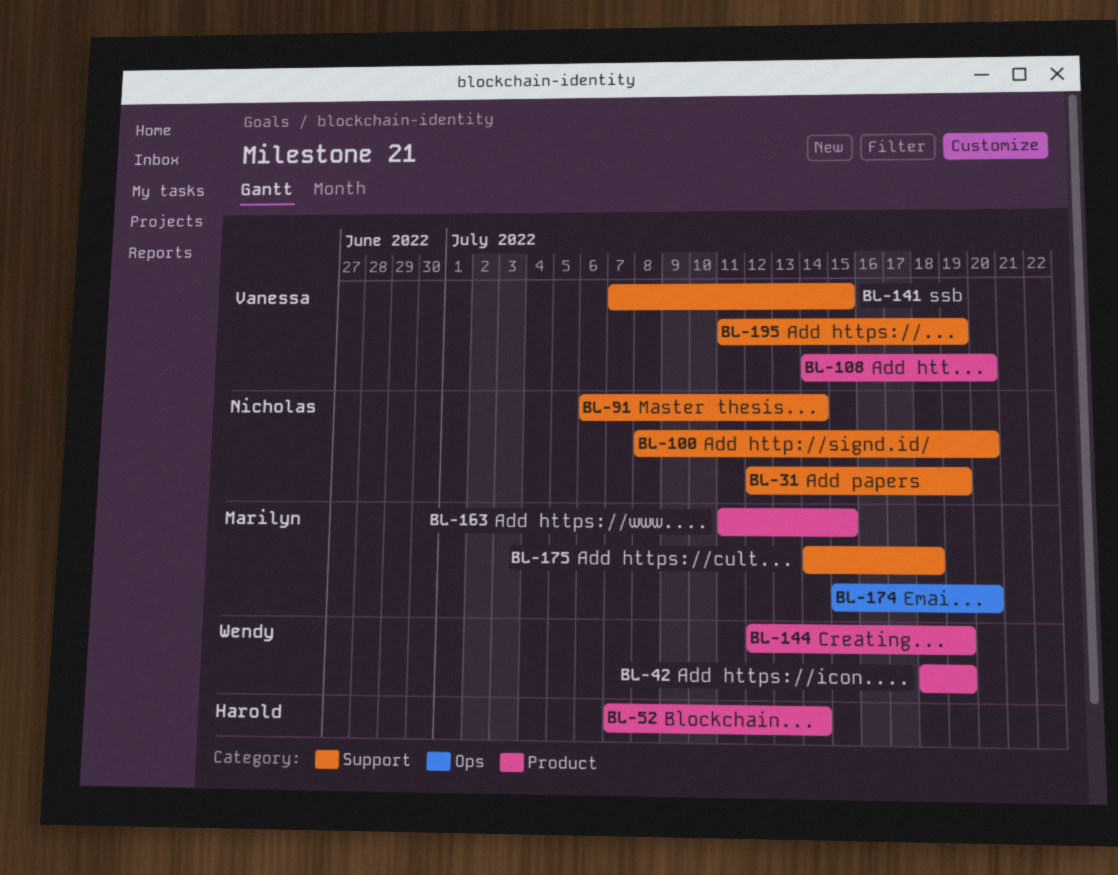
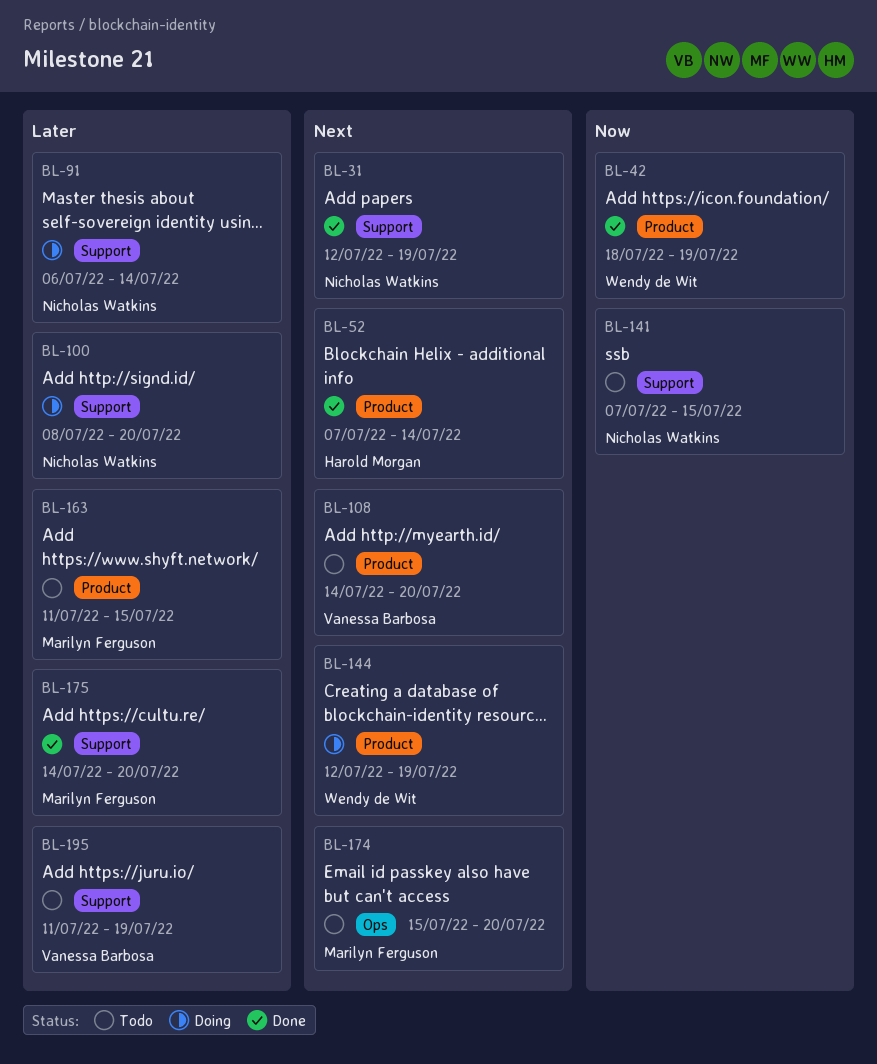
BL-141, owner: Vanessa Barbosa -> Nicholas Watkins
BL-175, due: Jul 18 -> Jul 20

